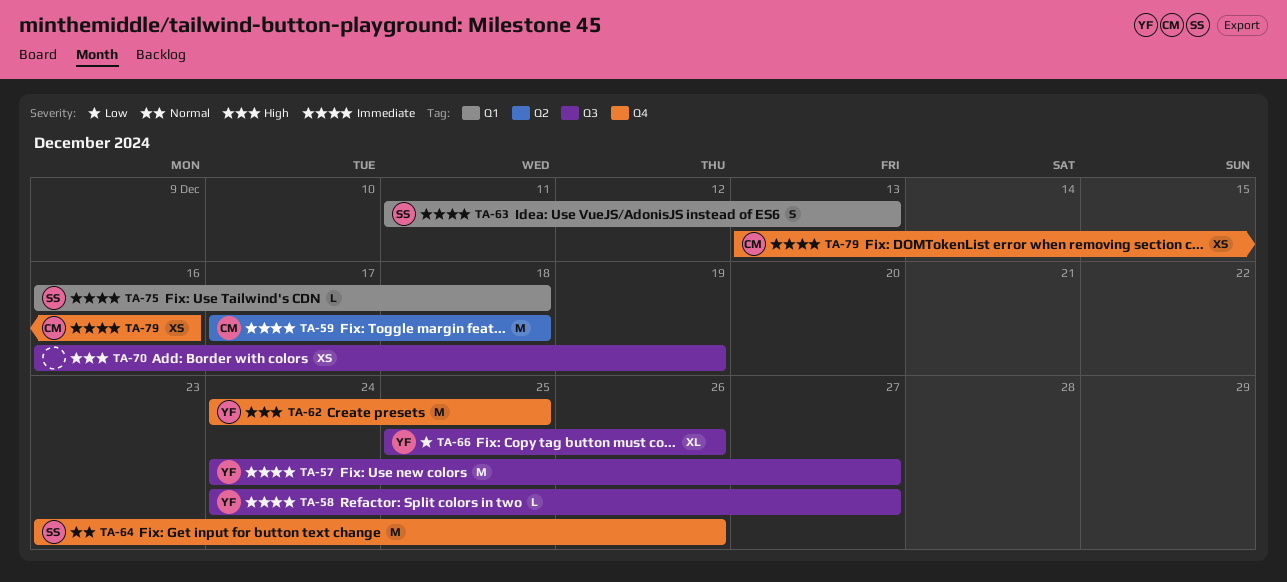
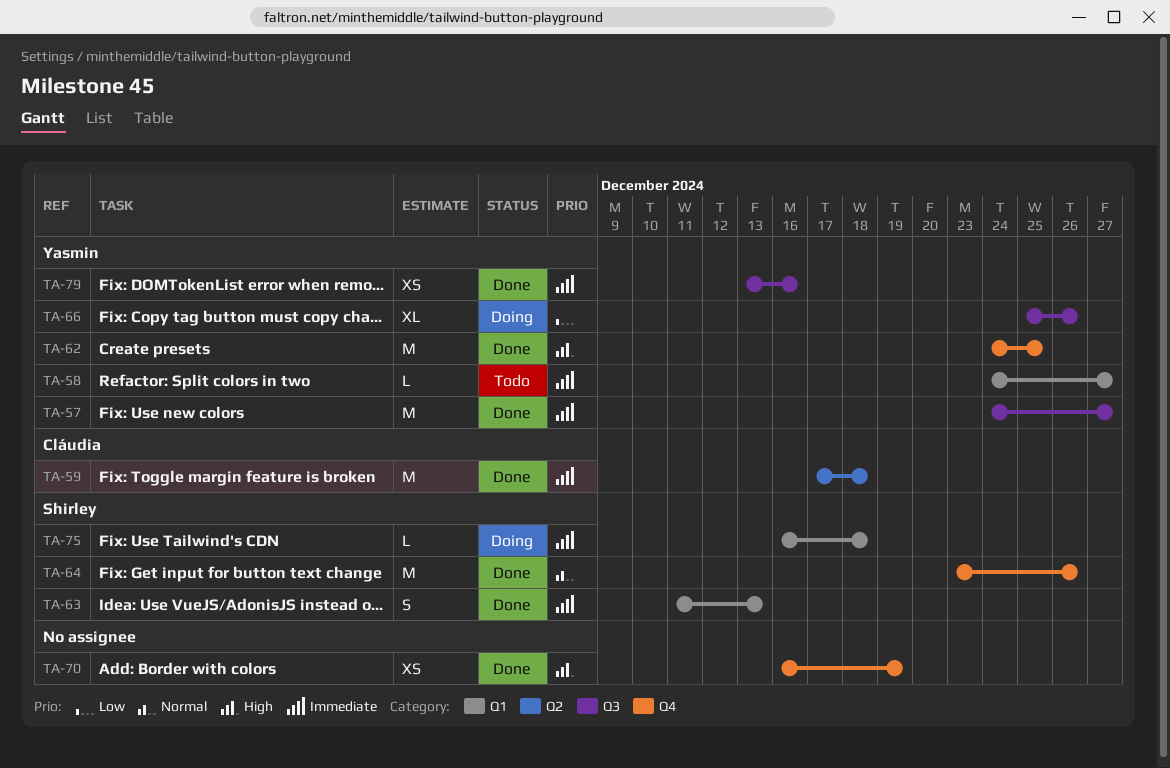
TA-58, label: Q3 -> Q1
TA-70, label: Q3 -> Q4
TA-79, owner: Cláudia -> Yasmin
TA-79, label: Q4 -> Q3

